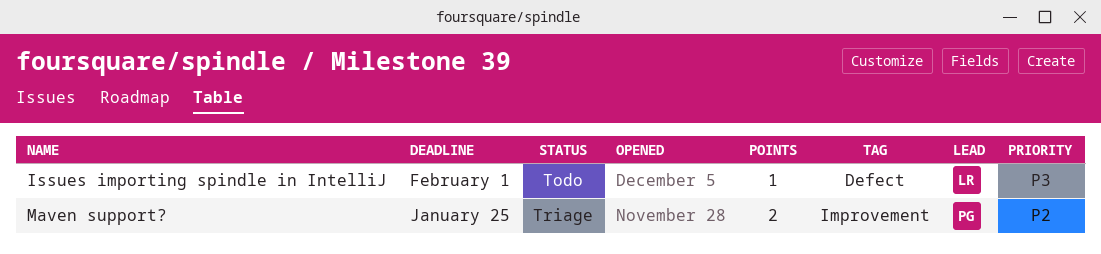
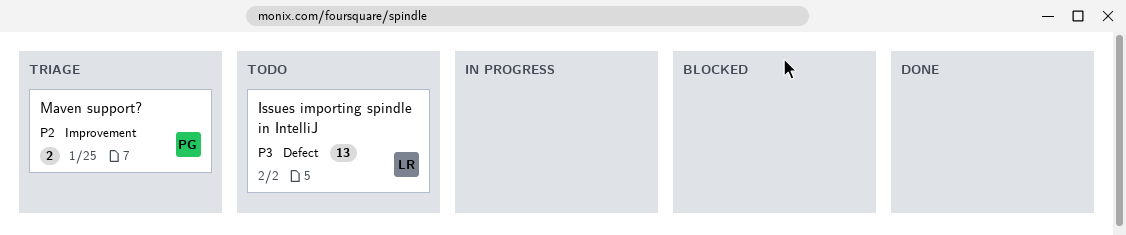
Issues importing spindle in IntelliJ, estimate: 1 -> 13
Issues importing spindle in IntelliJ, due: Feb 1 -> Feb 2

